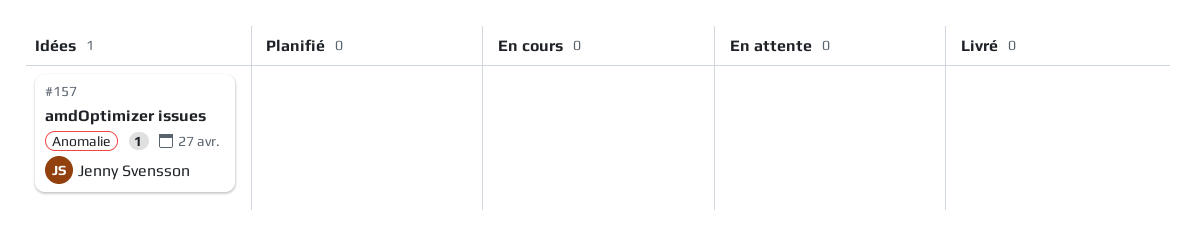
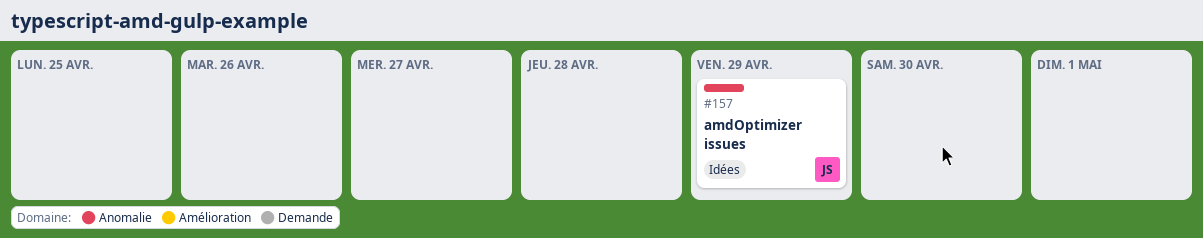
#157, due: Apr 27 -> Apr 29

